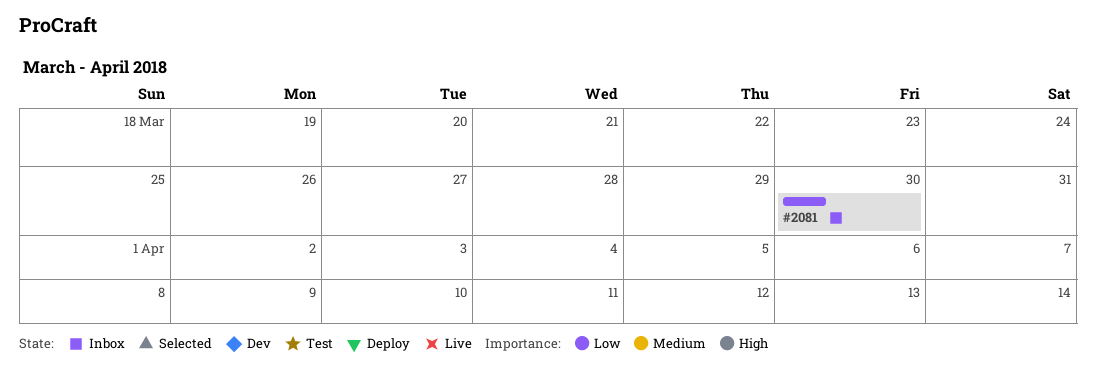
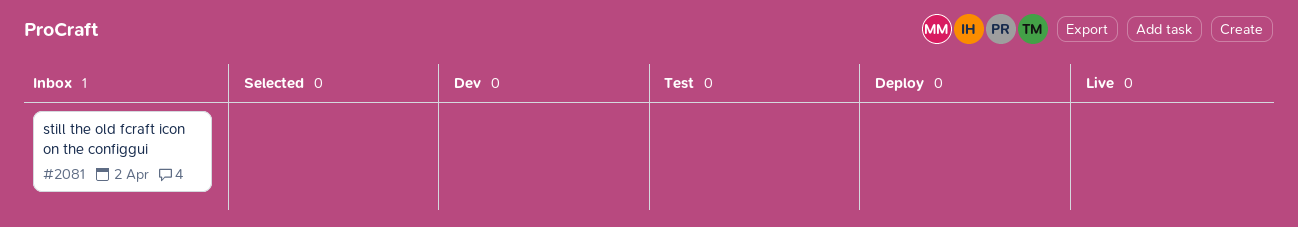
#2081, due: Mar 30 -> Apr 2

